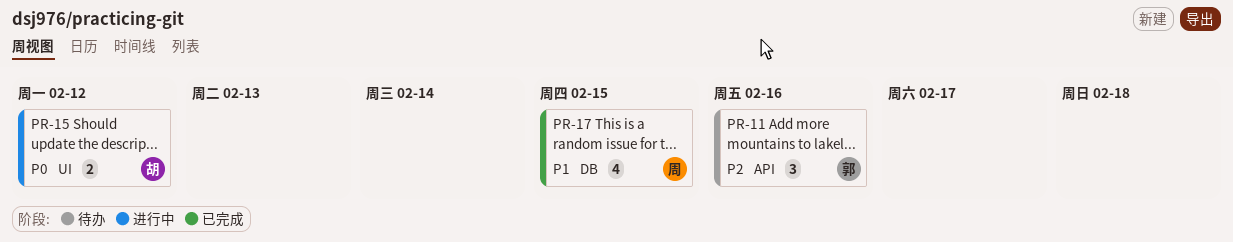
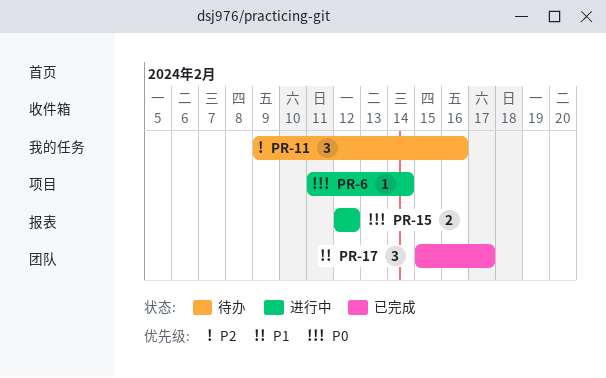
PR-6: none -> present
PR-17, estimate: 4 -> 3
PR-17, due: Feb 15 -> Feb 17

